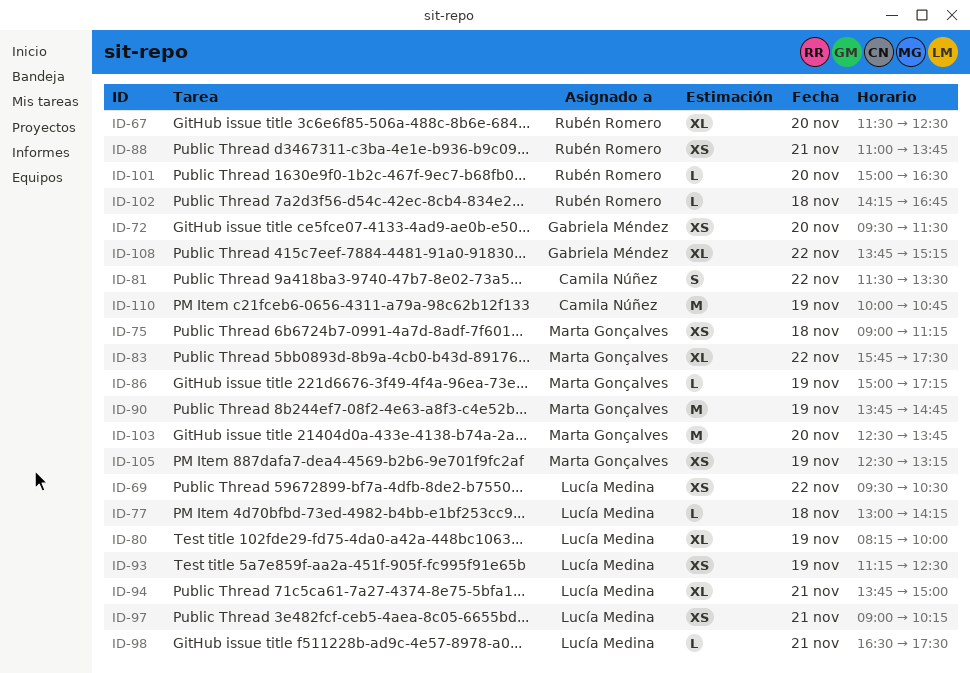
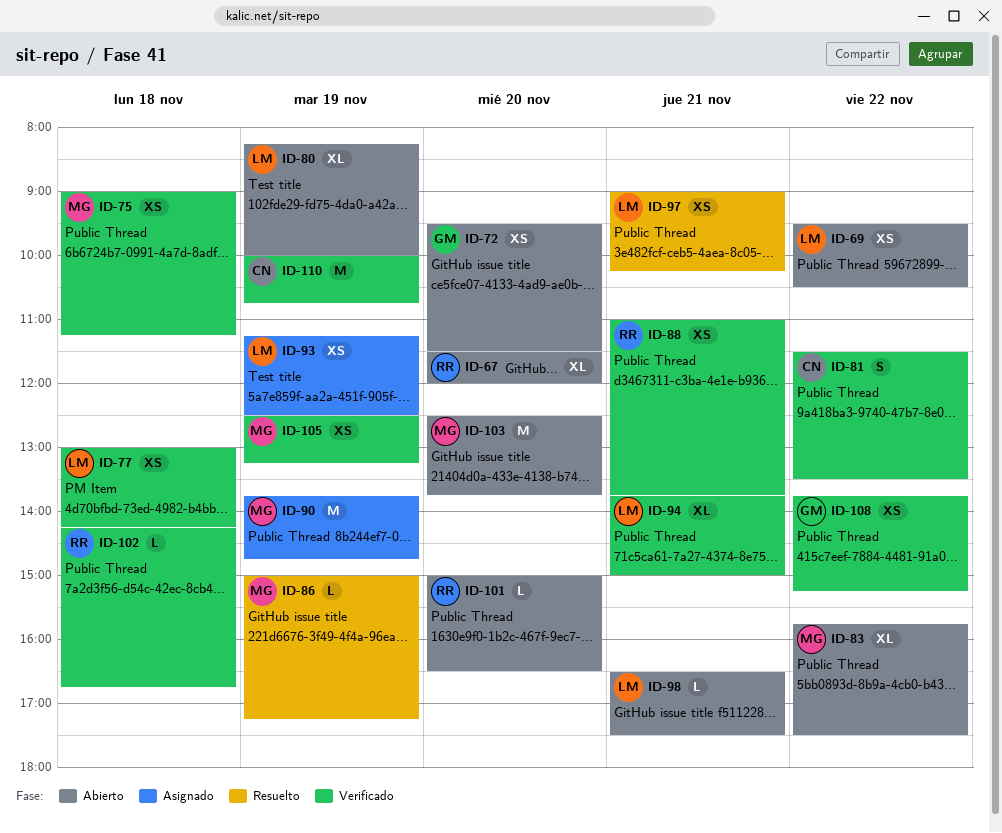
ID-67, ends: 12:30 -> 12:00
ID-77, estimate: L -> XS
ID-108, estimate: XL -> XS

